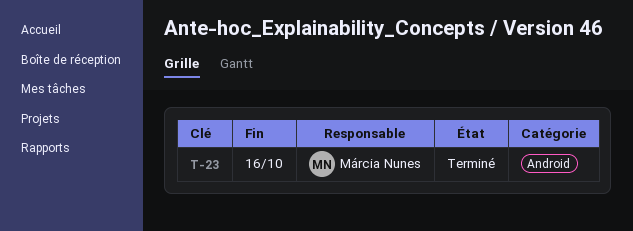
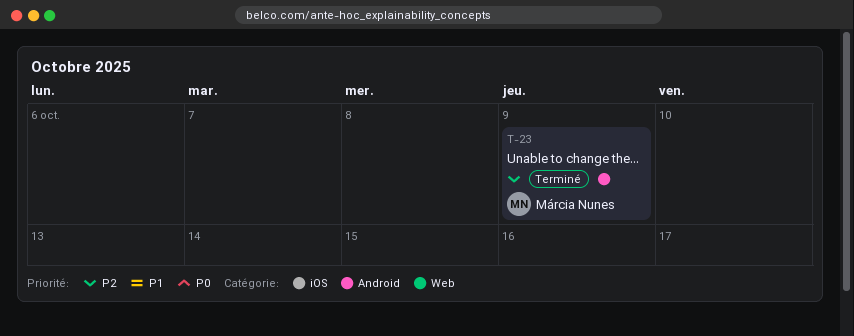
T-23, due: Oct 16 -> Oct 9

